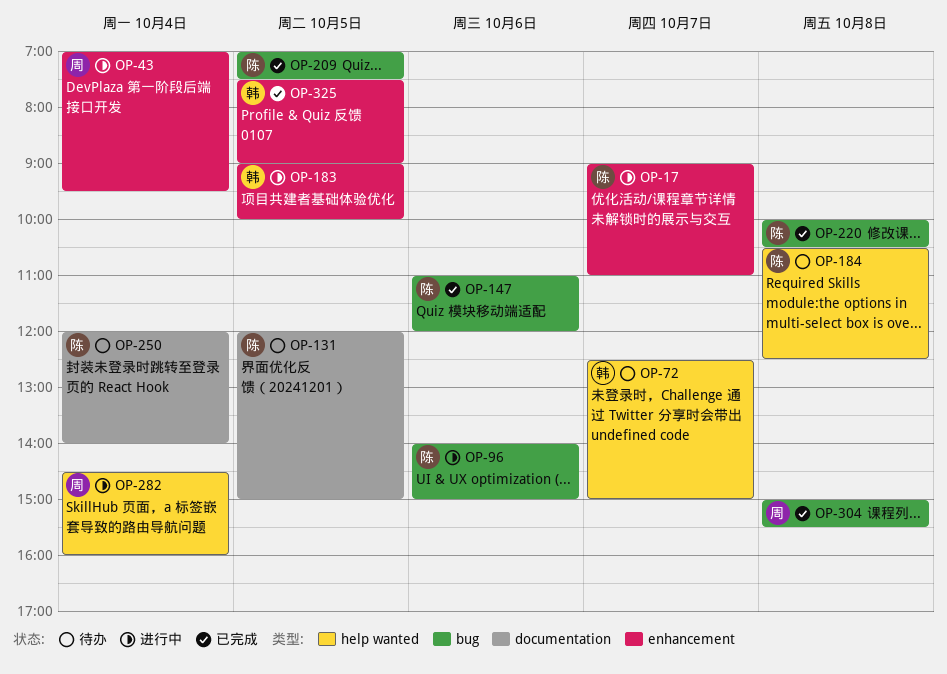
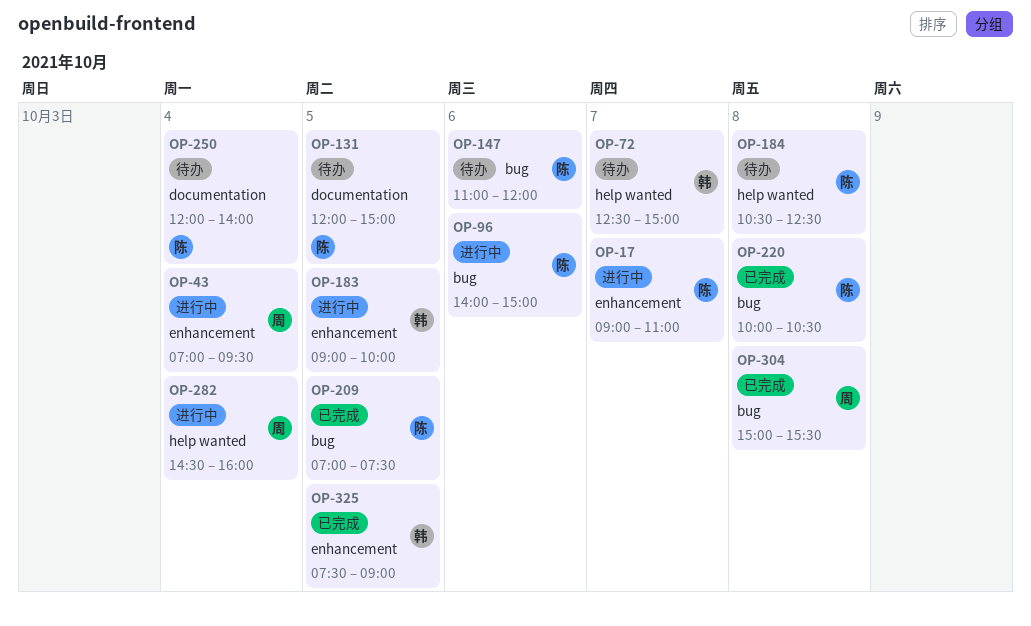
OP-147, status: 已完成 -> 待办

